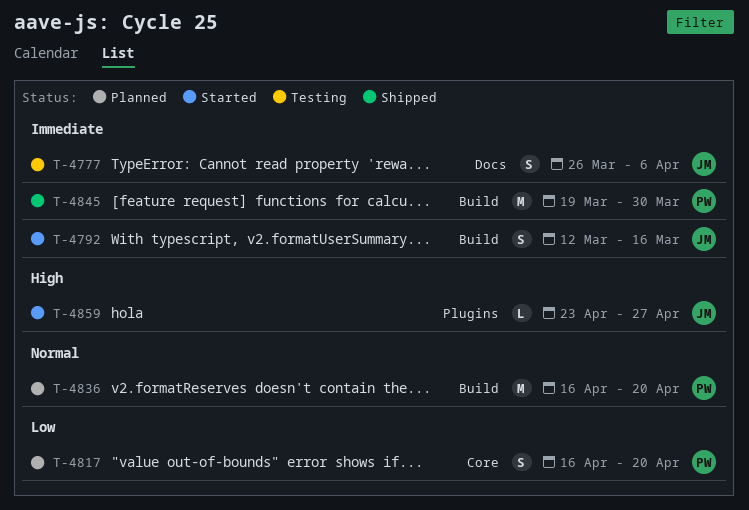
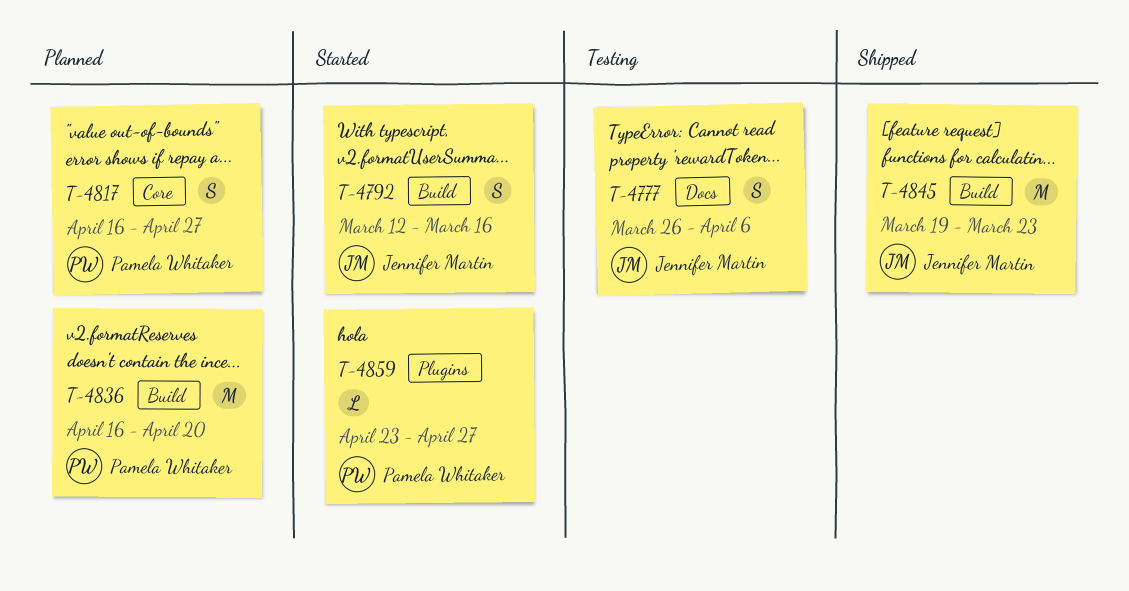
T-4817, due: Apr 20 -> Apr 27
T-4845, owner: Pamela Whitaker -> Jennifer Martin
T-4845, due: Mar 30 -> Mar 23
T-4859, owner: Jennifer Martin -> Pamela Whitaker

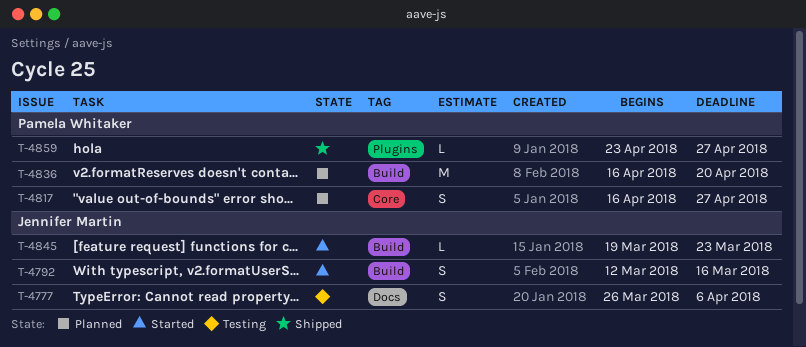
T-4845, status: Shipped -> Started
T-4845, estimate: M -> L
T-4859, status: Started -> Shipped

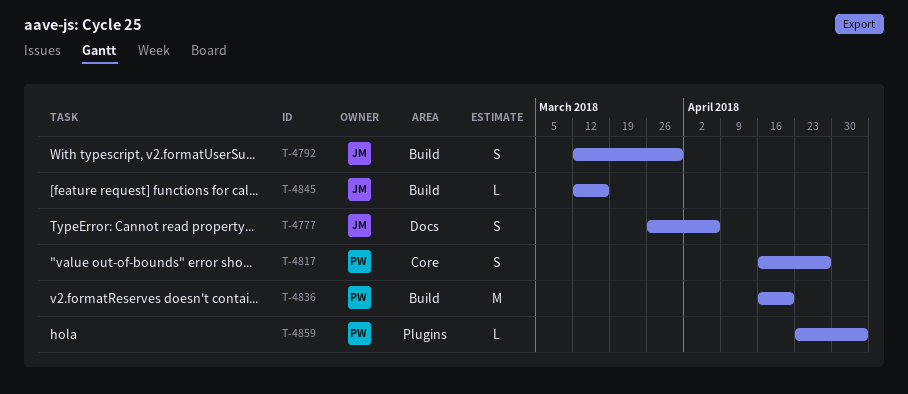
T-4792, due: Mar 16 -> Mar 30
T-4845, start: Mar 19 -> Mar 12
T-4845, due: Mar 23 -> Mar 16
T-4859, due: Apr 27 -> May 4

